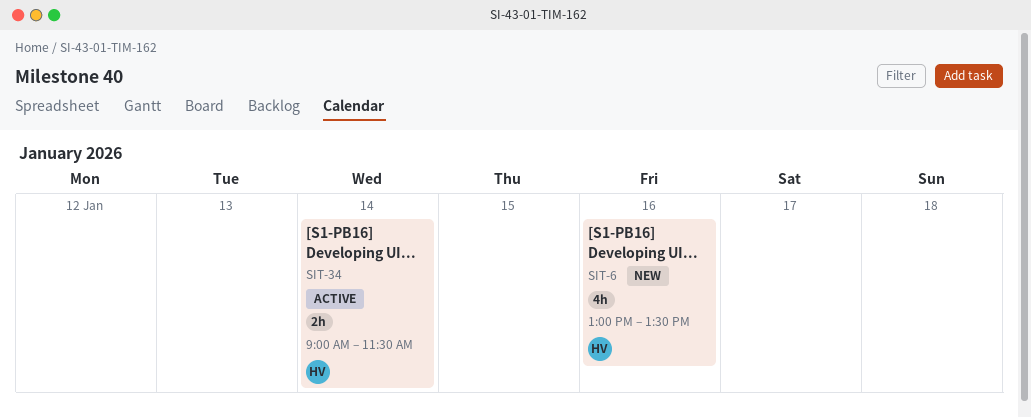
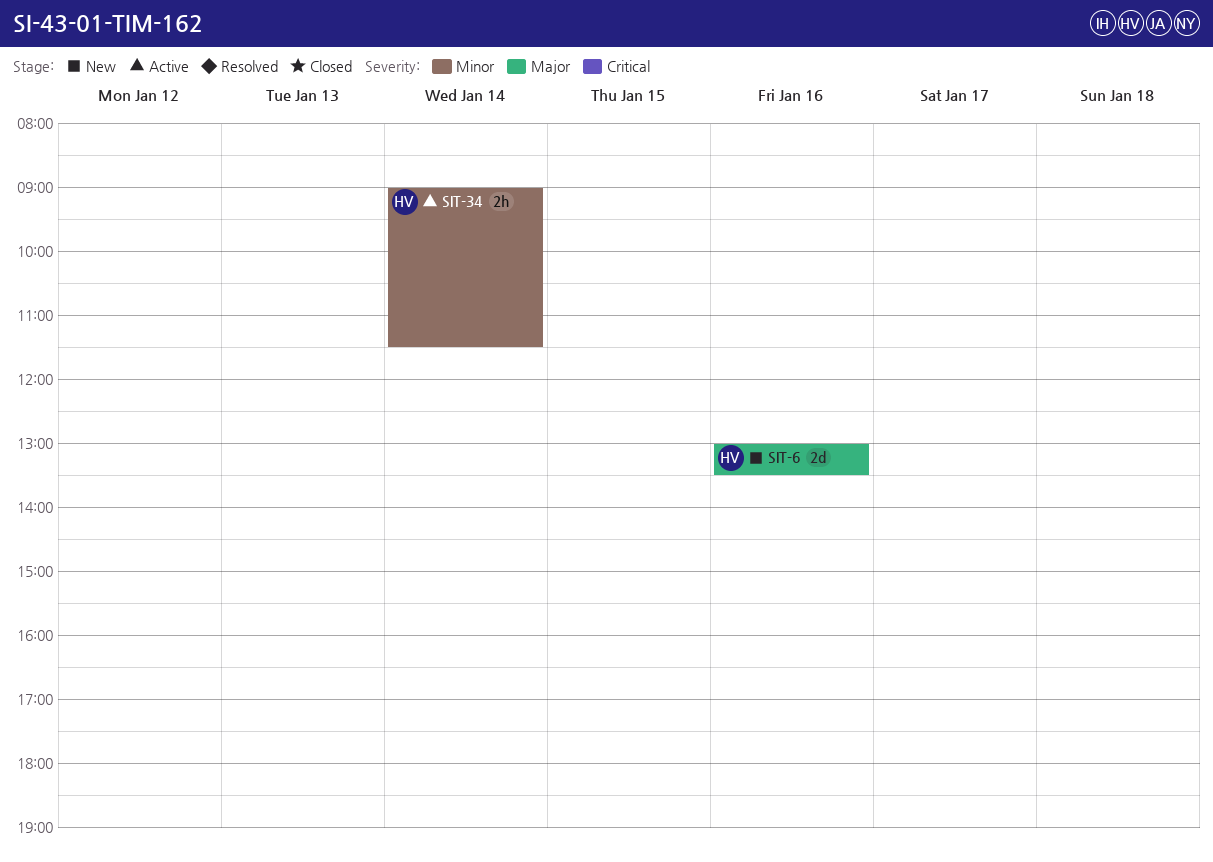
SIT-6, estimate: 4h -> 2d

